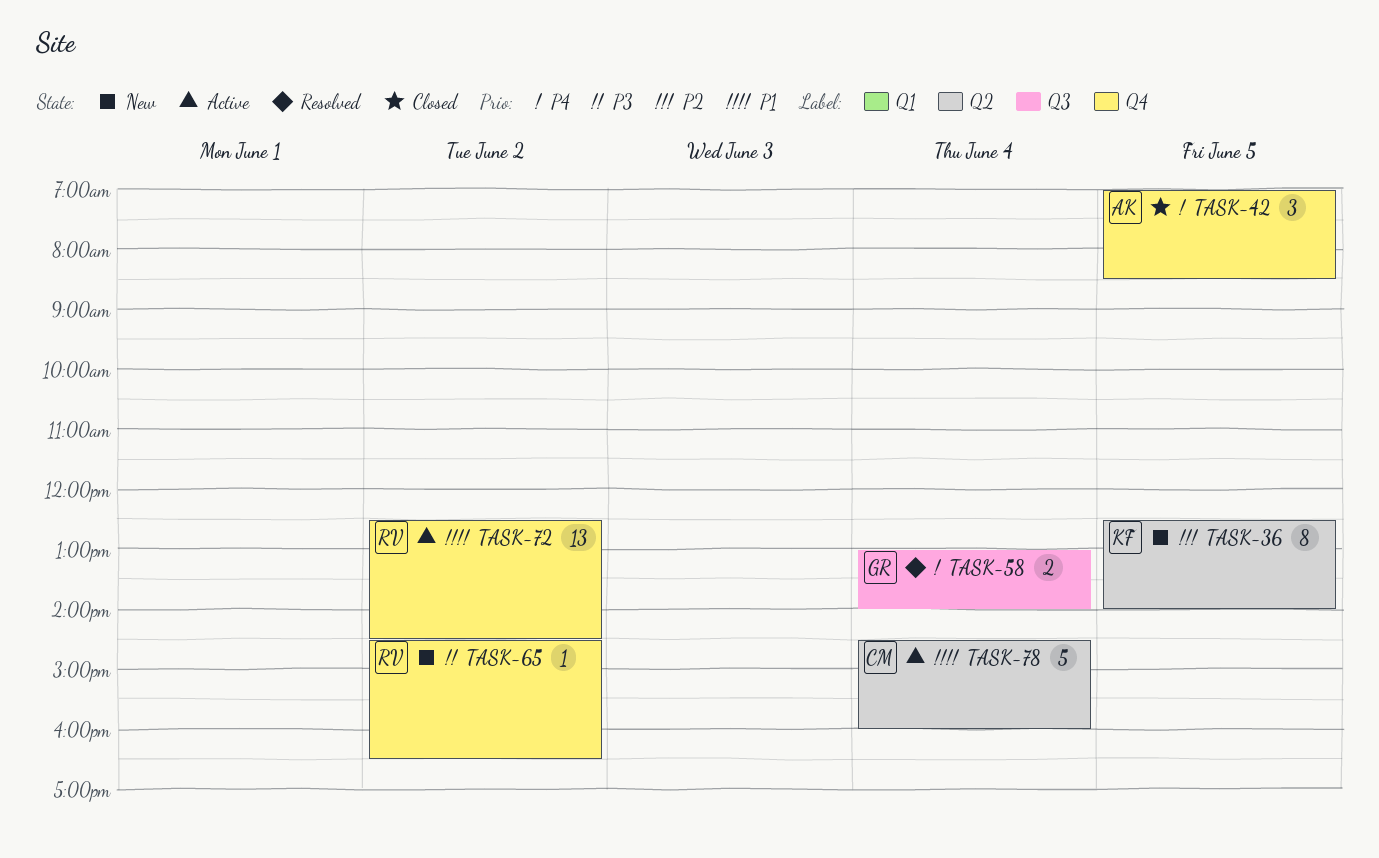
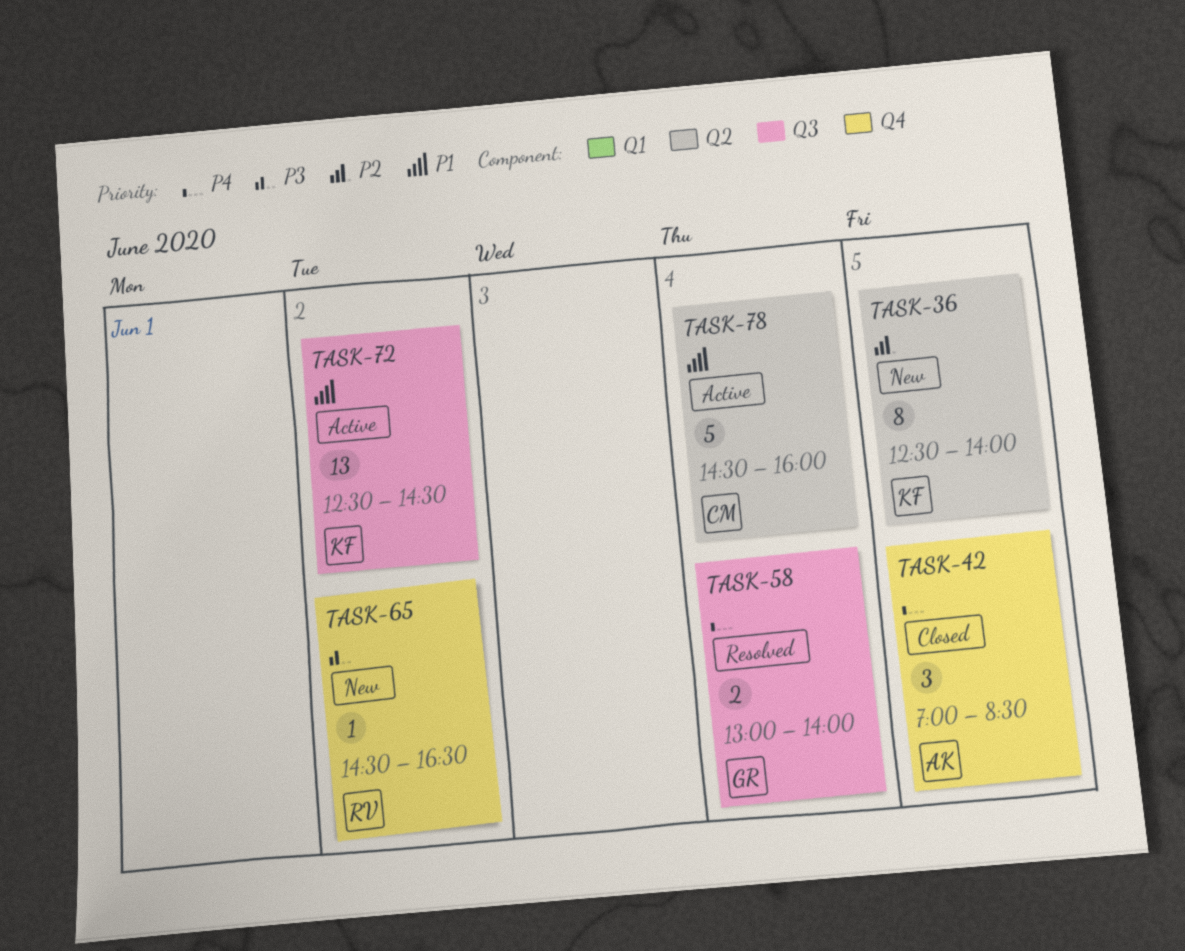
TASK-72, owner: RV -> KF
TASK-72, label: Q4 -> Q3

